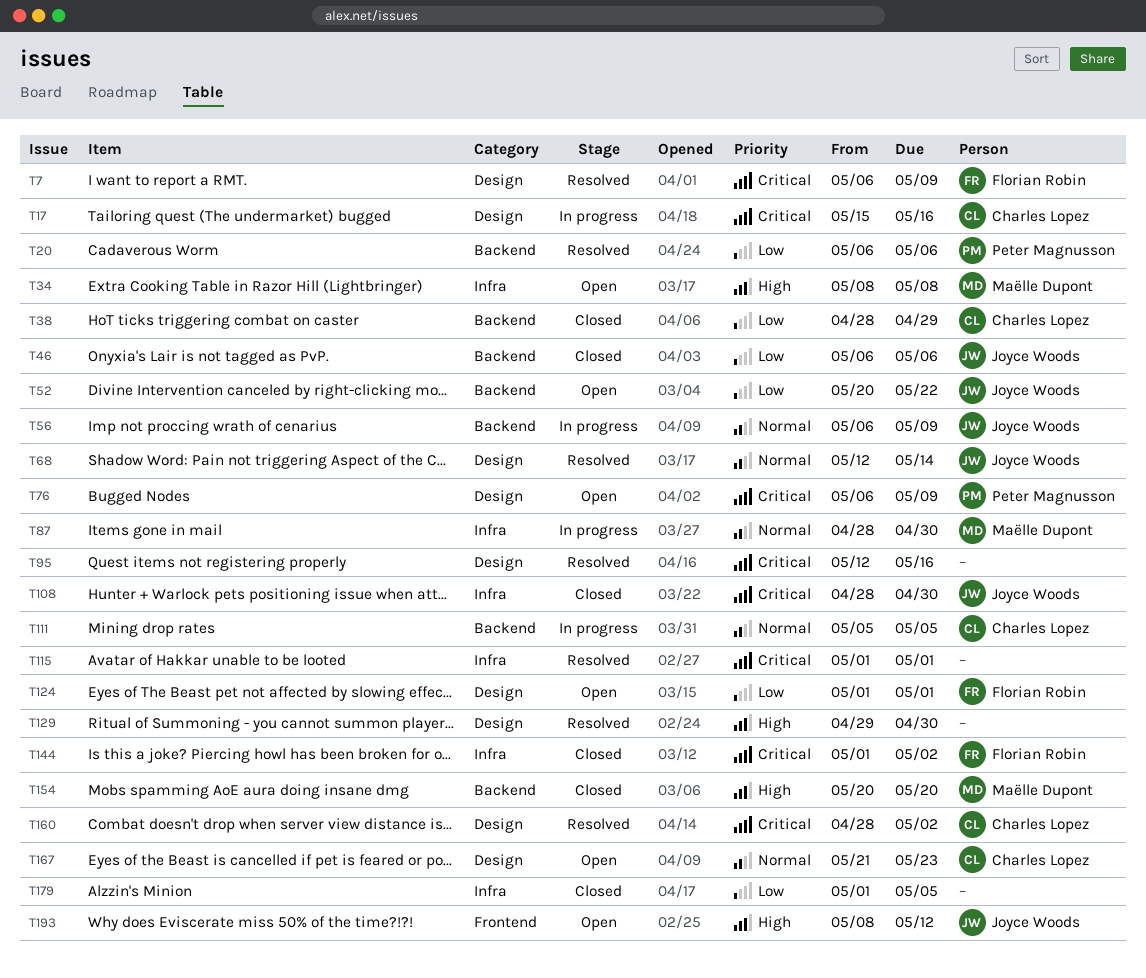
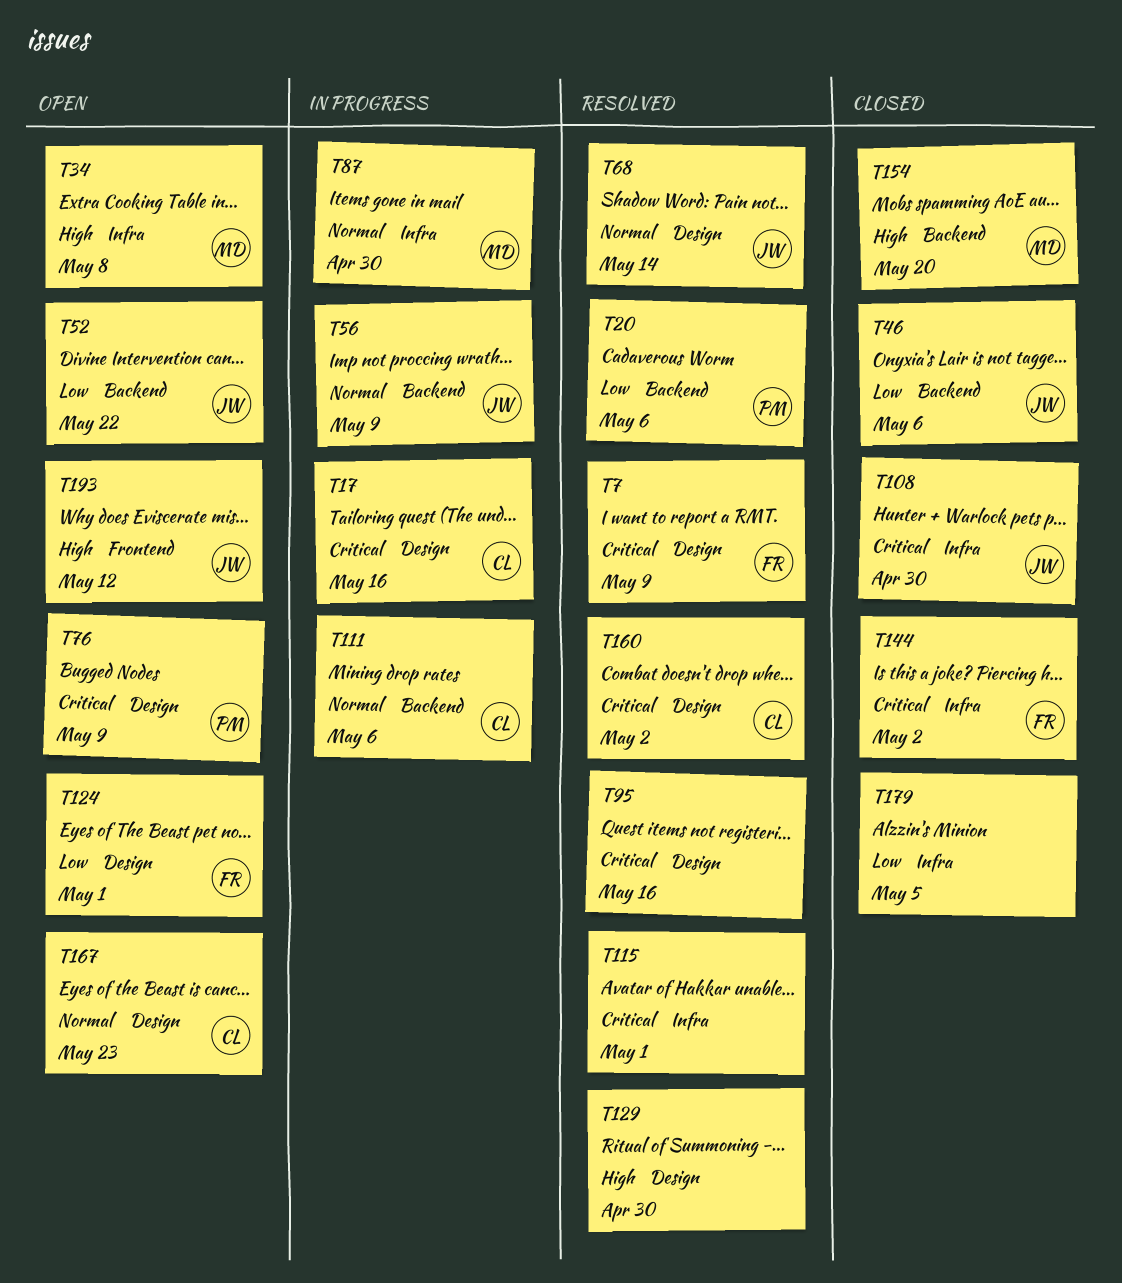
T38: present -> none
T111, due: May 5 -> May 6

